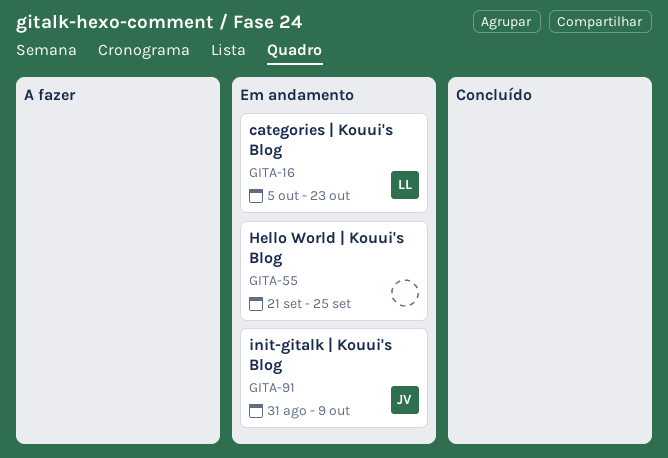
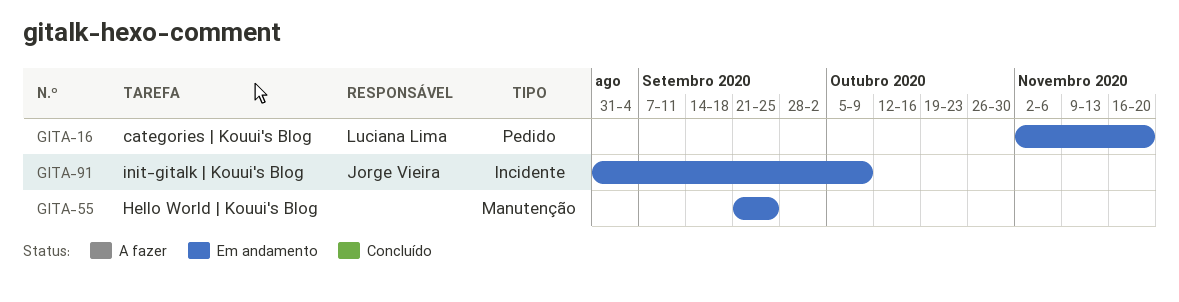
GITA-16, start: Oct 5 -> Nov 2
GITA-16, due: Oct 23 -> Nov 20

